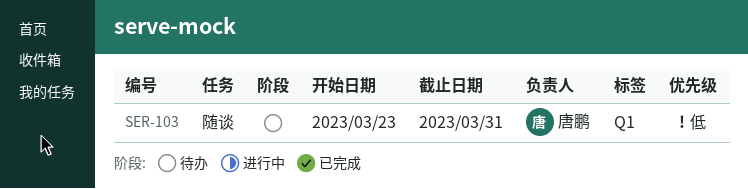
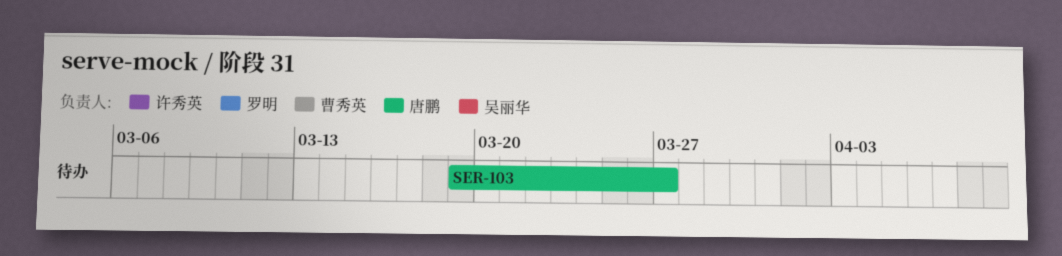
SER-103, start: Mar 23 -> Mar 19
SER-103, due: Mar 31 -> Mar 27

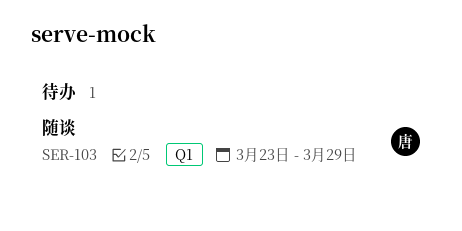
SER-103, start: Mar 19 -> Mar 23
SER-103, due: Mar 27 -> Mar 29

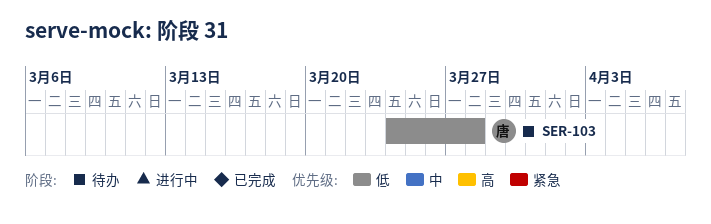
SER-103, start: Mar 23 -> Mar 24
SER-103, due: Mar 29 -> Mar 28

